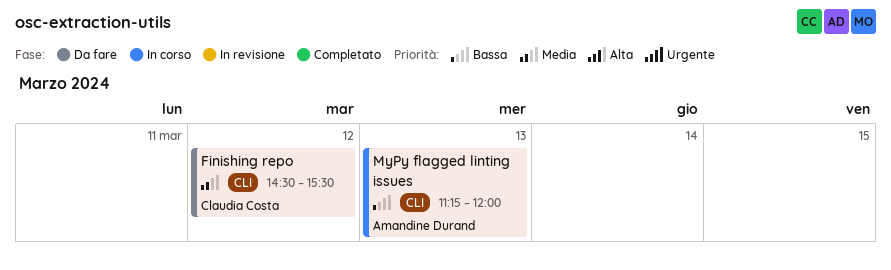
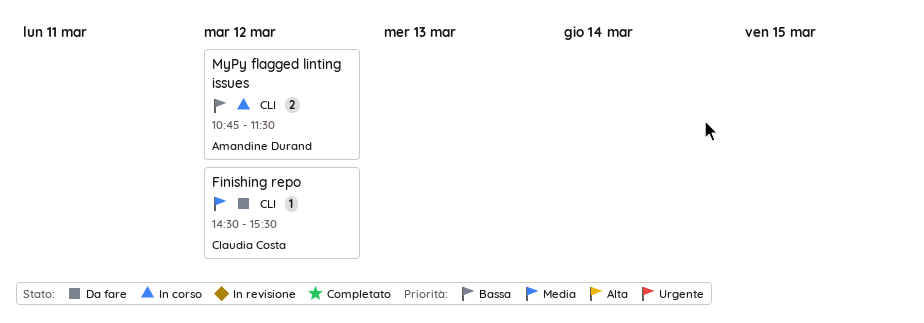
MyPy flagged linting issues, day: Mar 13 -> Mar 12
MyPy flagged linting issues, begins: 11:15 -> 10:45
MyPy flagged linting issues, ends: 12:00 -> 11:30

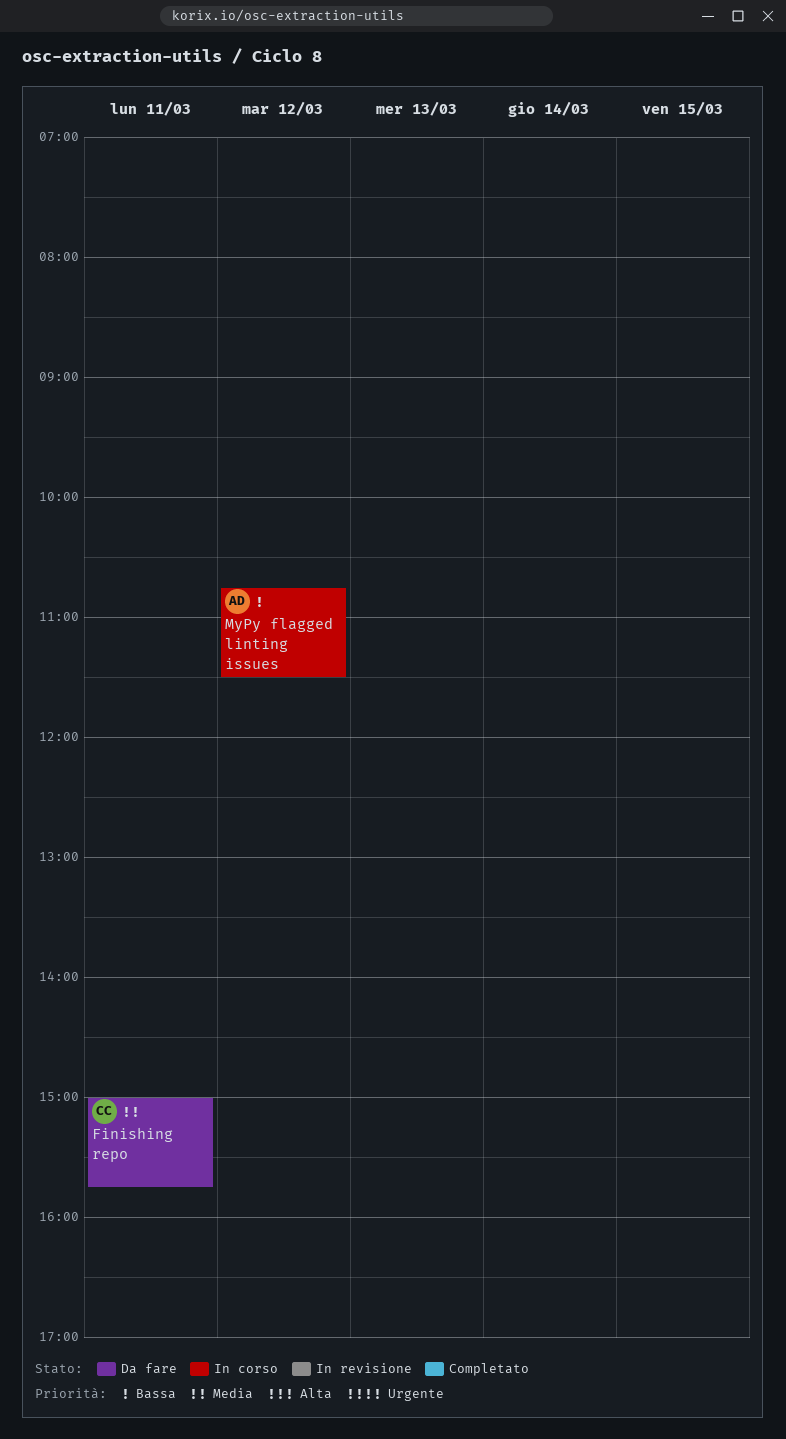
Finishing repo, day: Mar 12 -> Mar 11
Finishing repo, begins: 14:30 -> 15:00
Finishing repo, ends: 15:30 -> 15:45

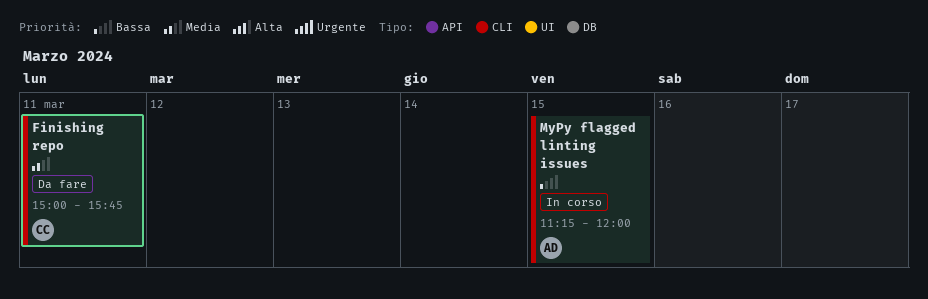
MyPy flagged linting issues, day: Mar 12 -> Mar 15
MyPy flagged linting issues, begins: 10:45 -> 11:15
MyPy flagged linting issues, ends: 11:30 -> 12:00

